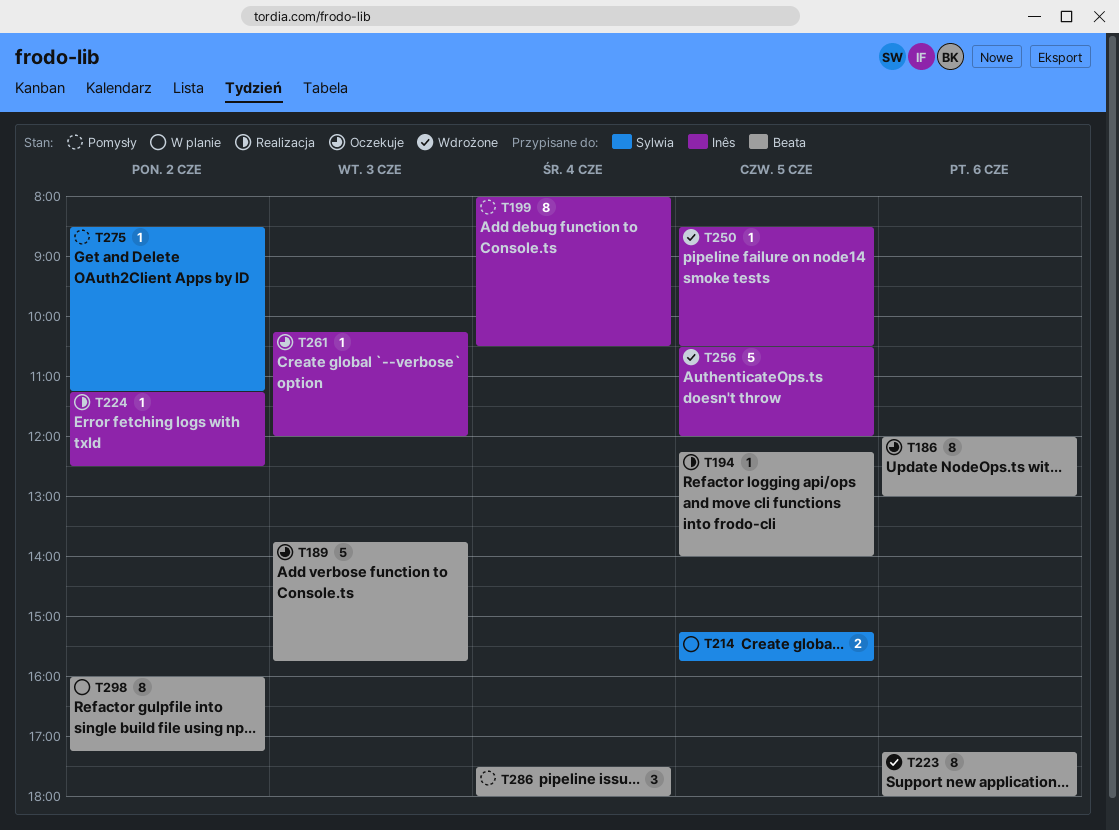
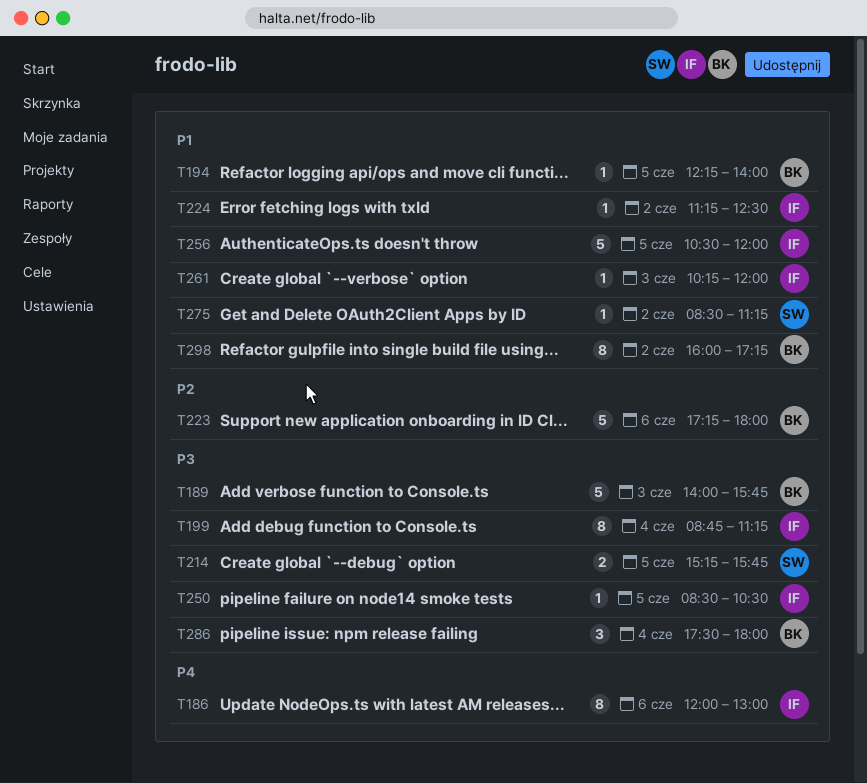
T186, owner: Beata -> Inês
T189, begins: 13:45 -> 14:00
T199, begins: 08:00 -> 08:45
T199, ends: 10:30 -> 11:15
T223, estimate: 8 -> 5

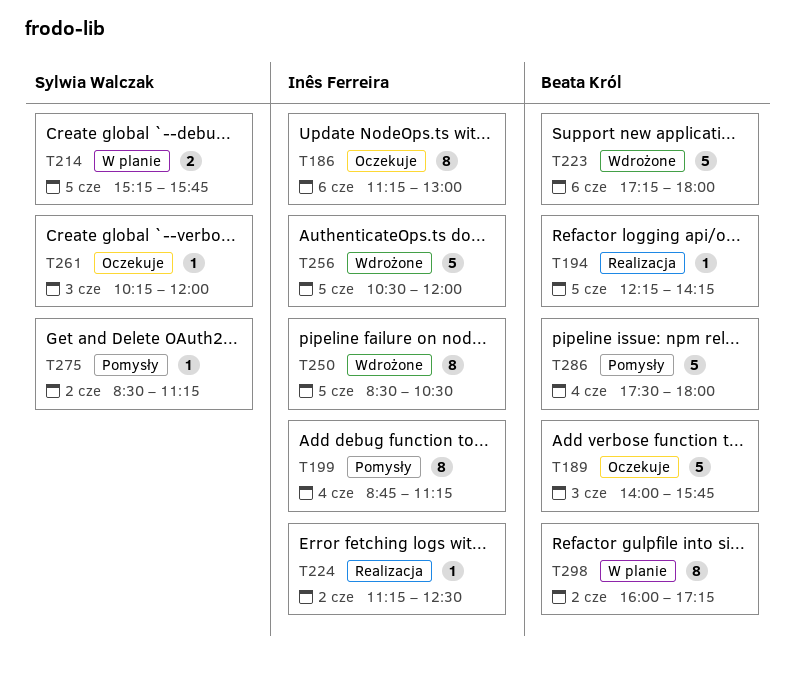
T186, begins: 12:00 -> 11:15
T194, ends: 14:00 -> 14:15
T250, estimate: 1 -> 8
T261, owner: Inês Ferreira -> Sylwia Walczak
T286, estimate: 3 -> 5

